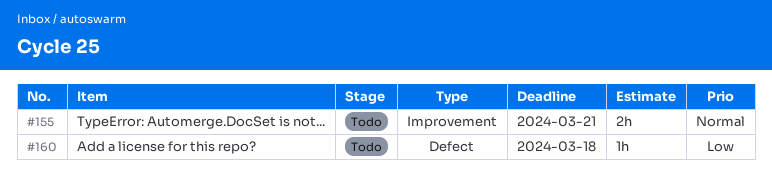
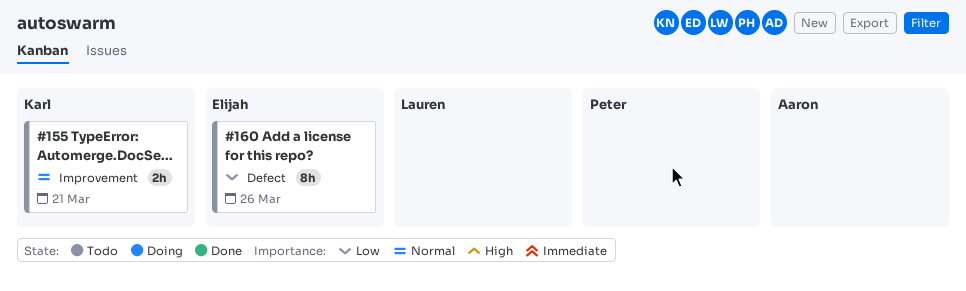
#160, estimate: 1h -> 8h
#160, due: Mar 18 -> Mar 26

